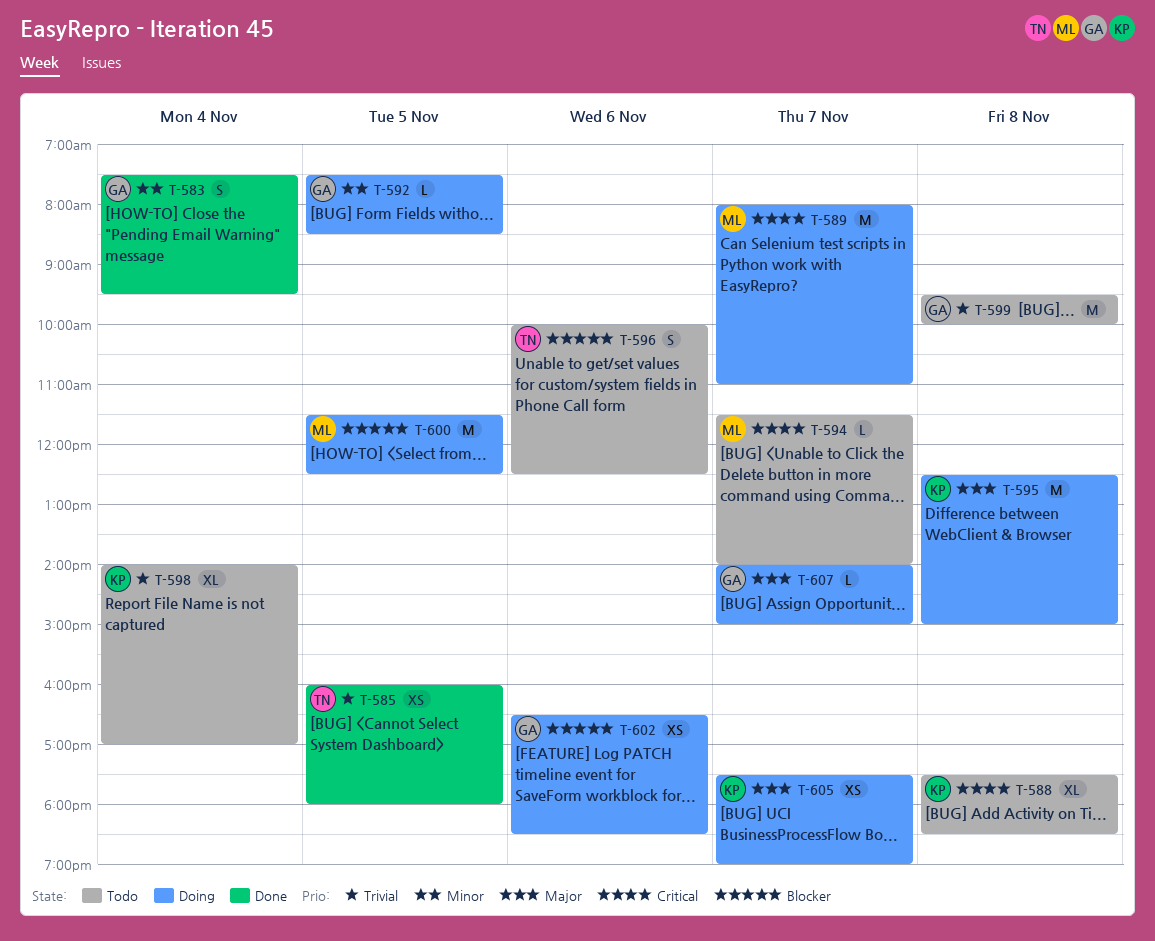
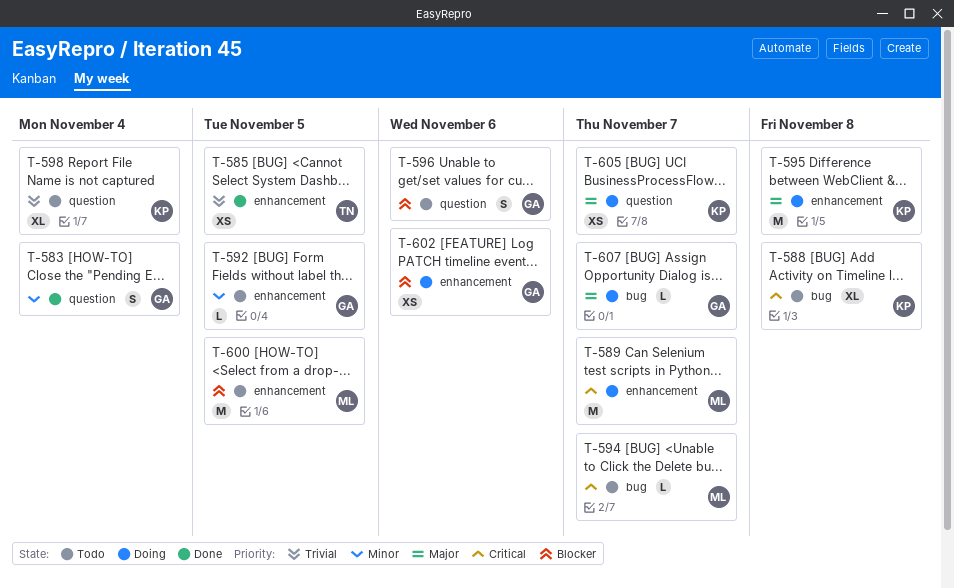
T-592, status: Doing -> Todo
T-596, owner: TN -> GA
T-599: present -> none
T-600, status: Doing -> Todo

